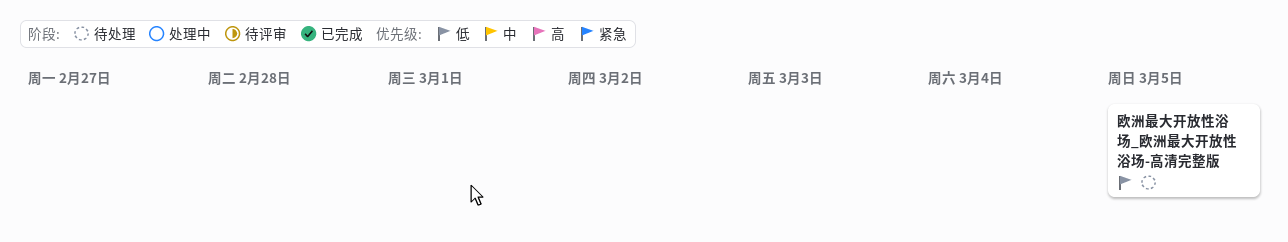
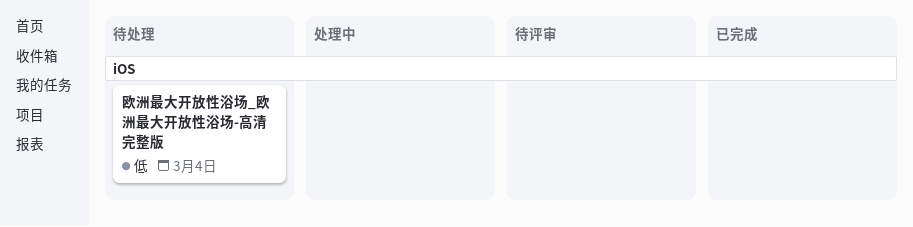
欧洲最大开放性浴场_欧洲最大开放性浴场-高清完整版, due: Mar 5 -> Mar 4

